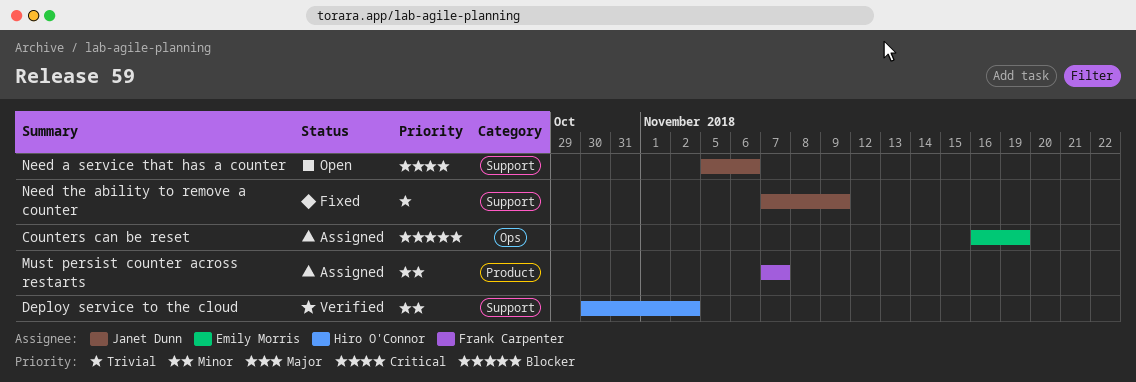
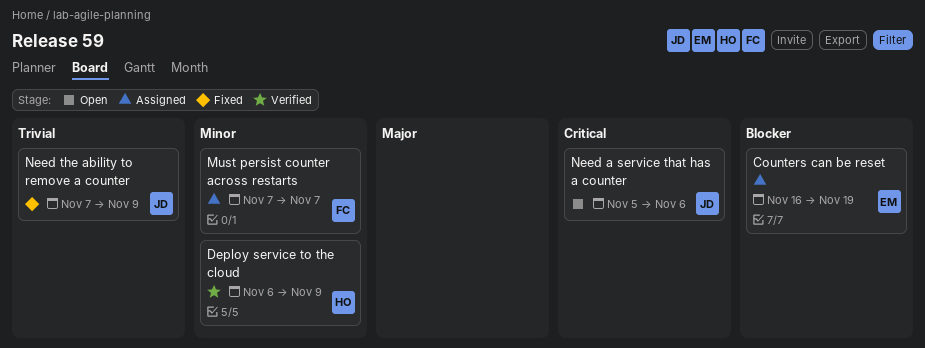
Deploy service to the cloud, start: Oct 30 -> Nov 6
Deploy service to the cloud, due: Nov 2 -> Nov 9

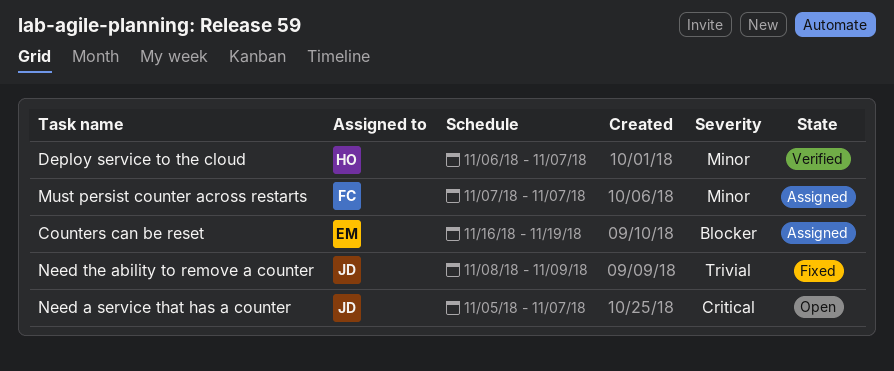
Deploy service to the cloud, due: Nov 9 -> Nov 7
Need a service that has a counter, due: Nov 6 -> Nov 7
Need the ability to remove a counter, start: Nov 7 -> Nov 8

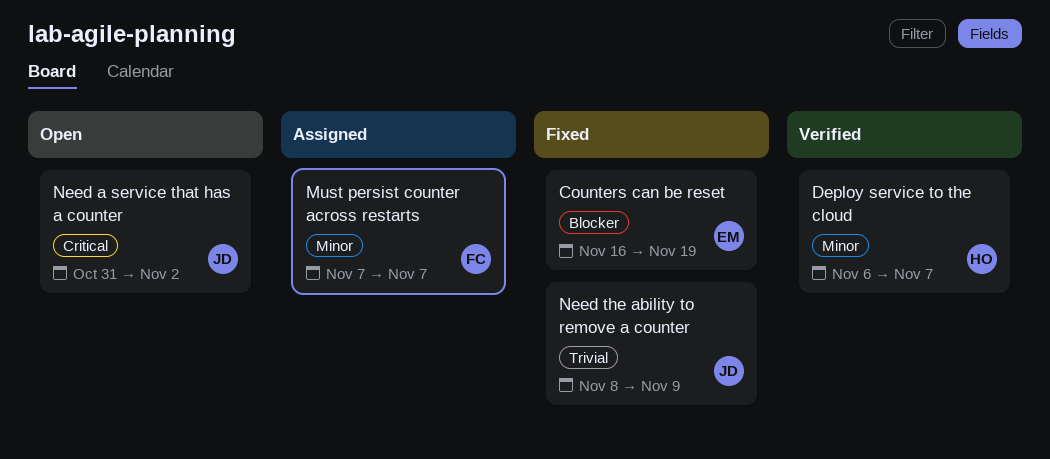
Counters can be reset, status: Assigned -> Fixed
Need a service that has a counter, start: Nov 5 -> Oct 31
Need a service that has a counter, due: Nov 7 -> Nov 2

